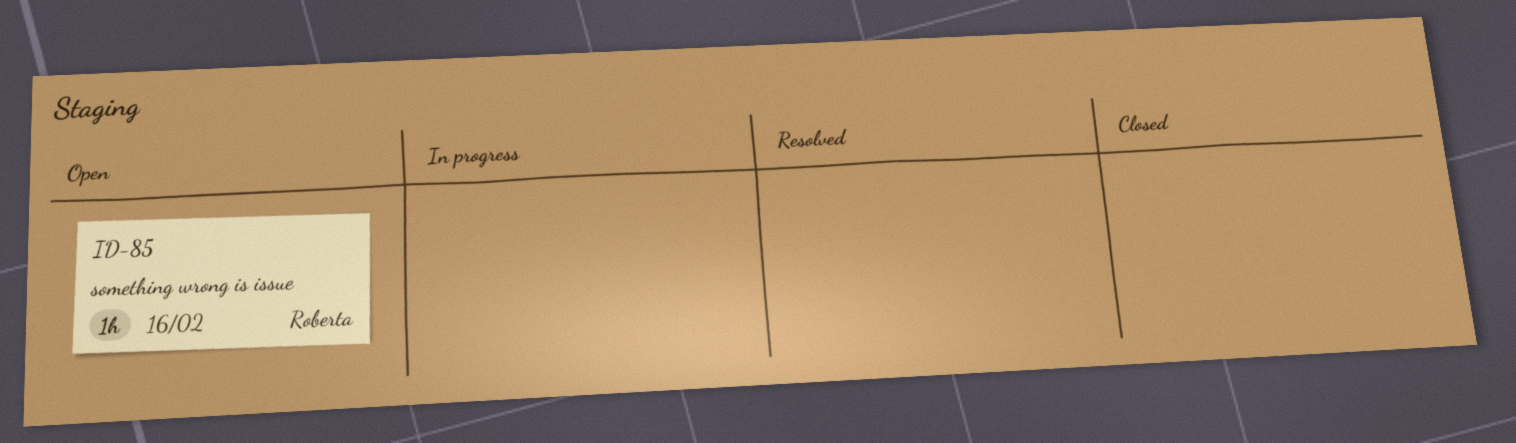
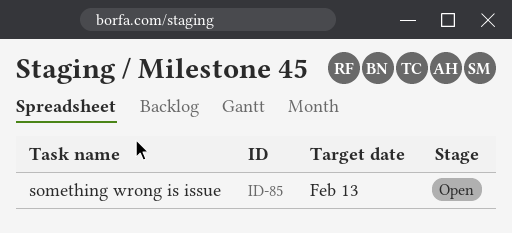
ID-85, due: Feb 16 -> Feb 13

